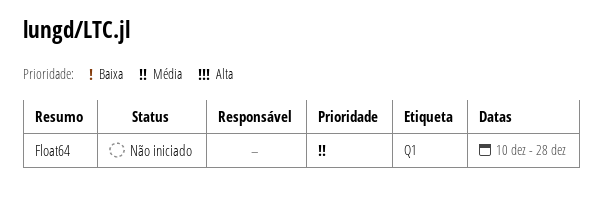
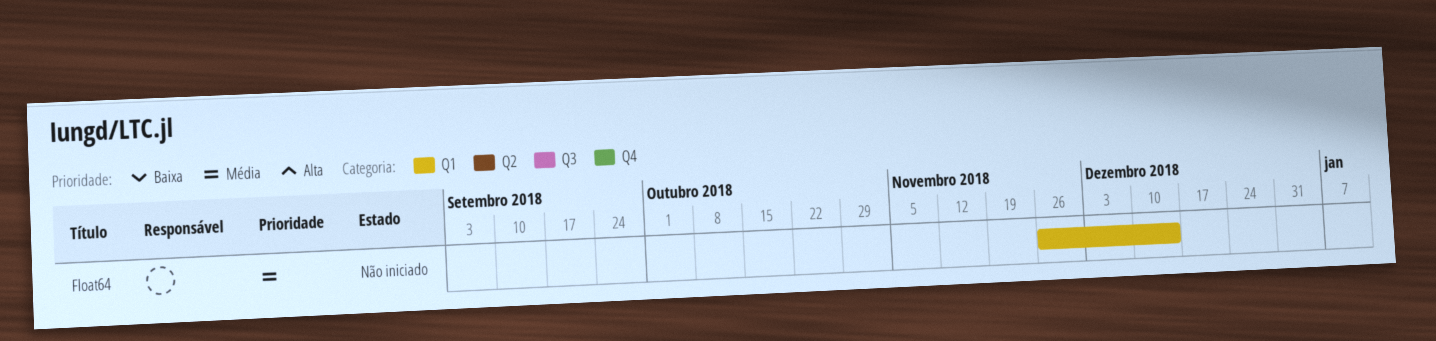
Float64, start: Dec 10 -> Nov 26
Float64, due: Dec 28 -> Dec 14

